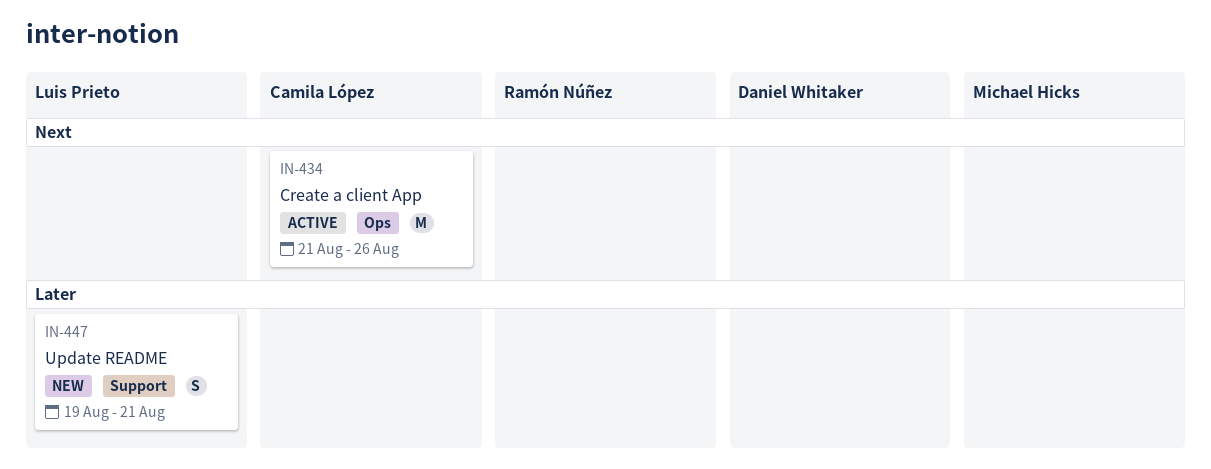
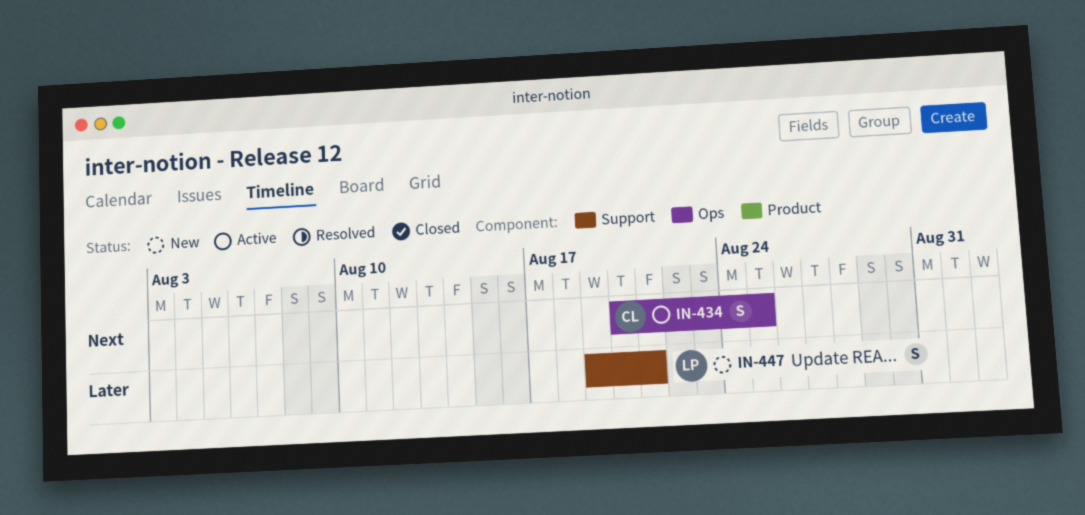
IN-434, estimate: M -> S
IN-434, start: Aug 21 -> Aug 20
IN-434, due: Aug 26 -> Aug 25

